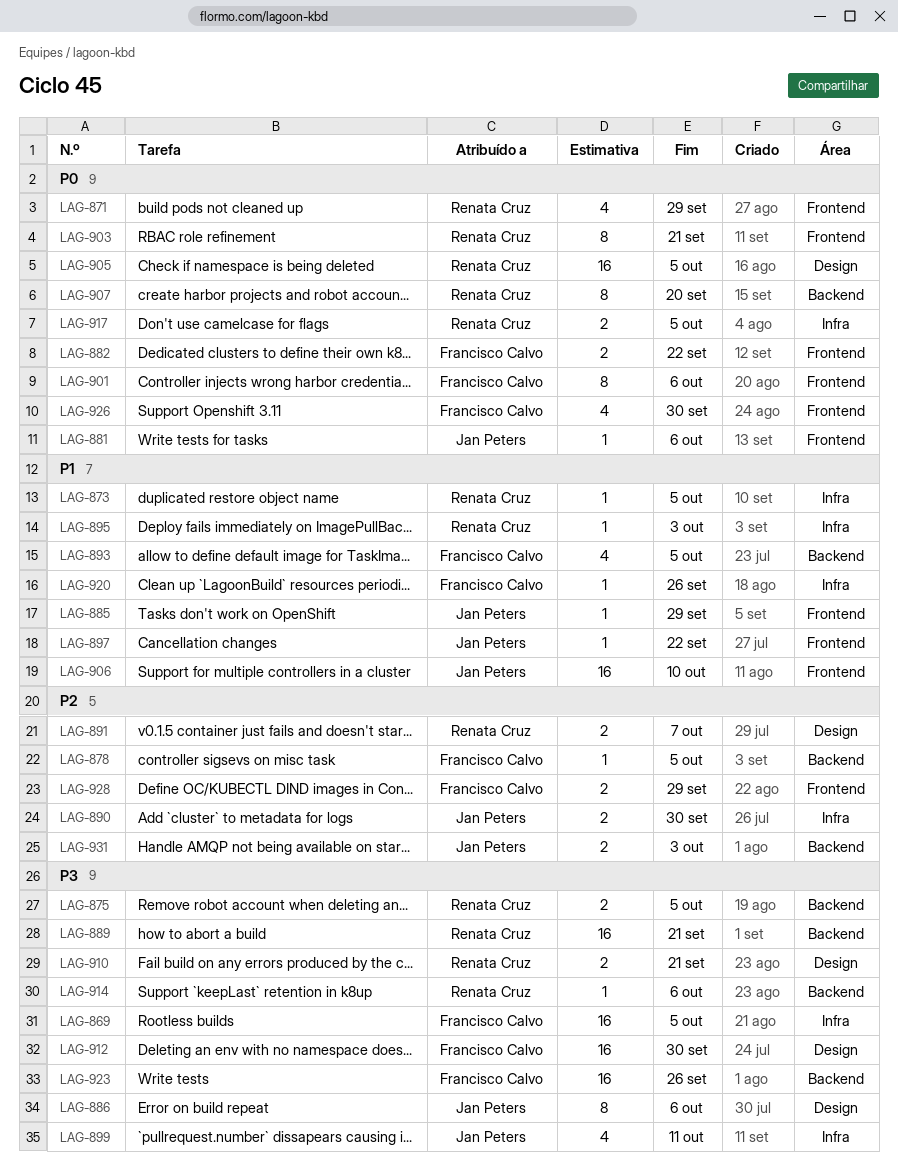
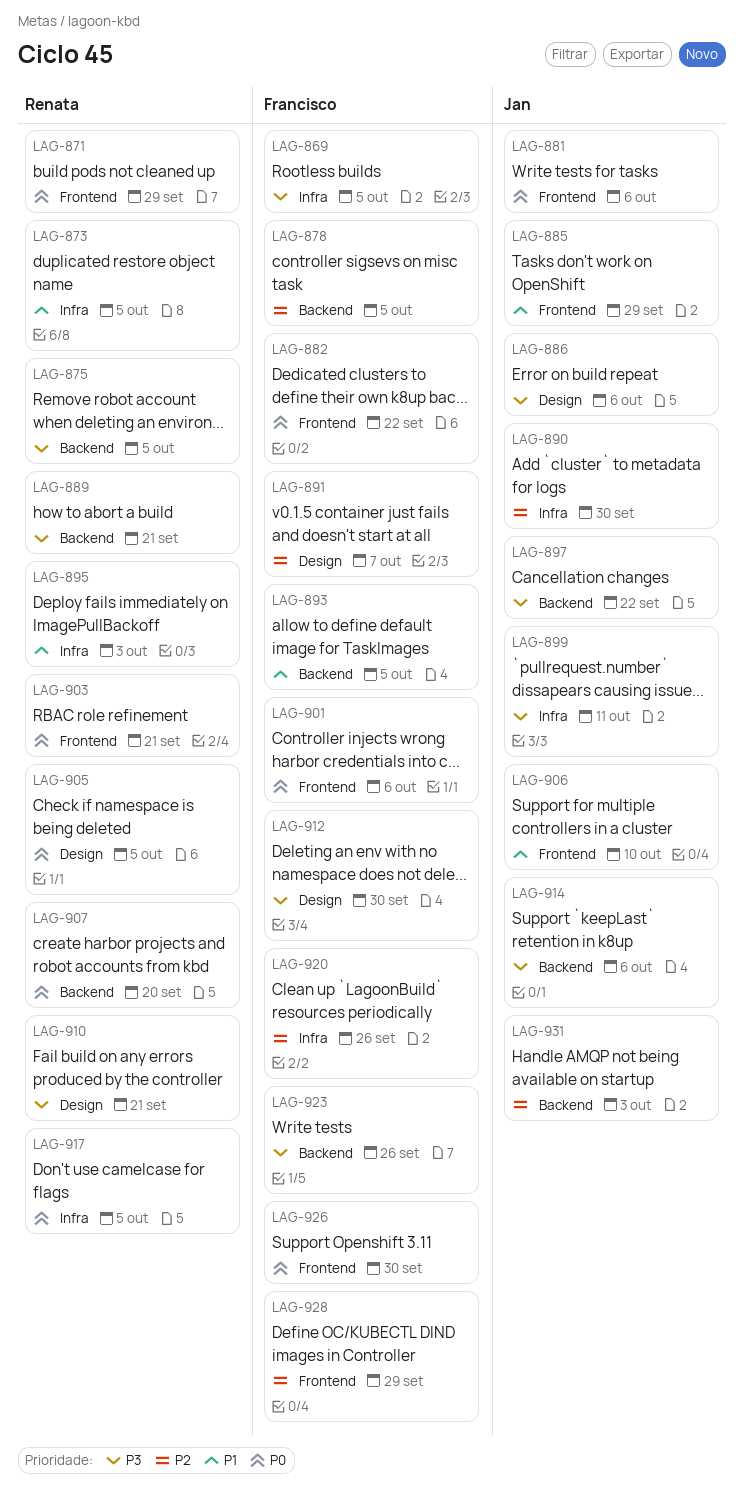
LAG-891, owner: Renata Cruz -> Francisco Calvo
LAG-897, priority: P1 -> P3
LAG-897, label: Frontend -> Backend
LAG-914, owner: Renata Cruz -> Jan Peters
LAG-920, priority: P1 -> P2

